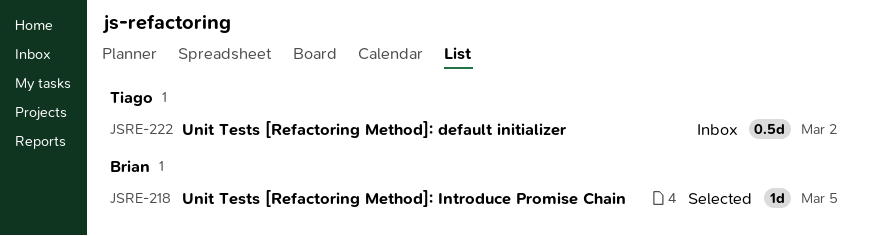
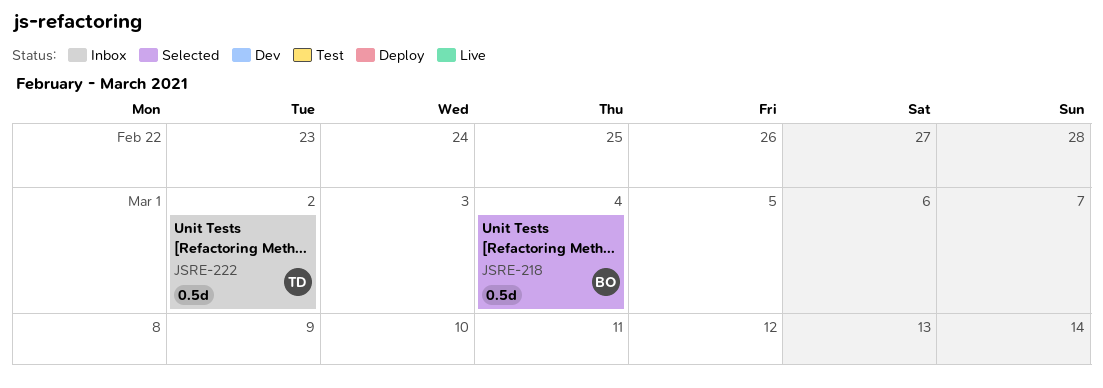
JSRE-218, estimate: 1d -> 0.5d
JSRE-218, due: Mar 5 -> Mar 4

